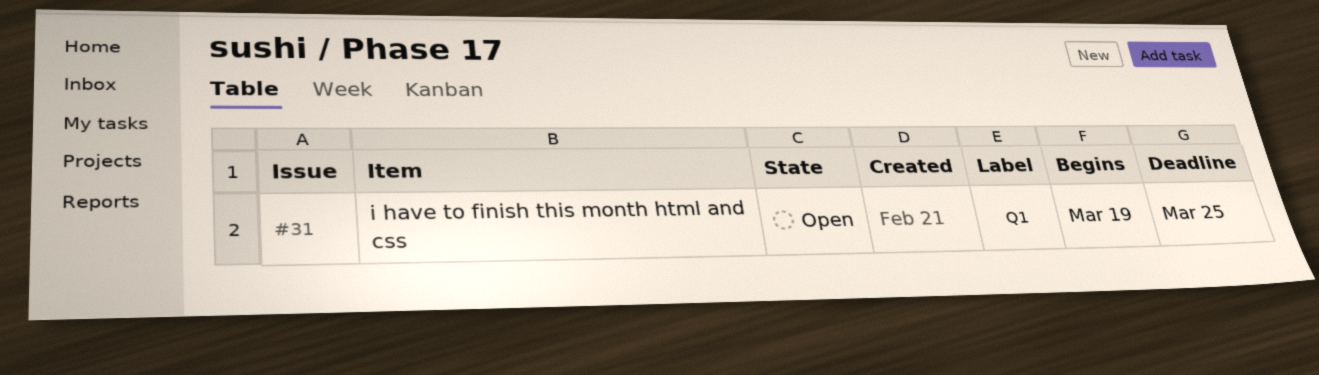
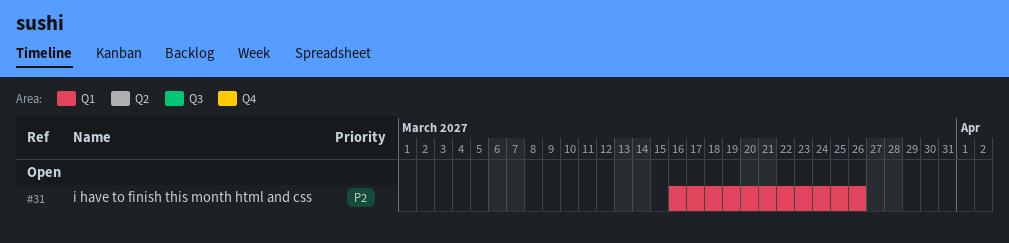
#31, start: Mar 19 -> Mar 16
#31, due: Mar 25 -> Mar 26

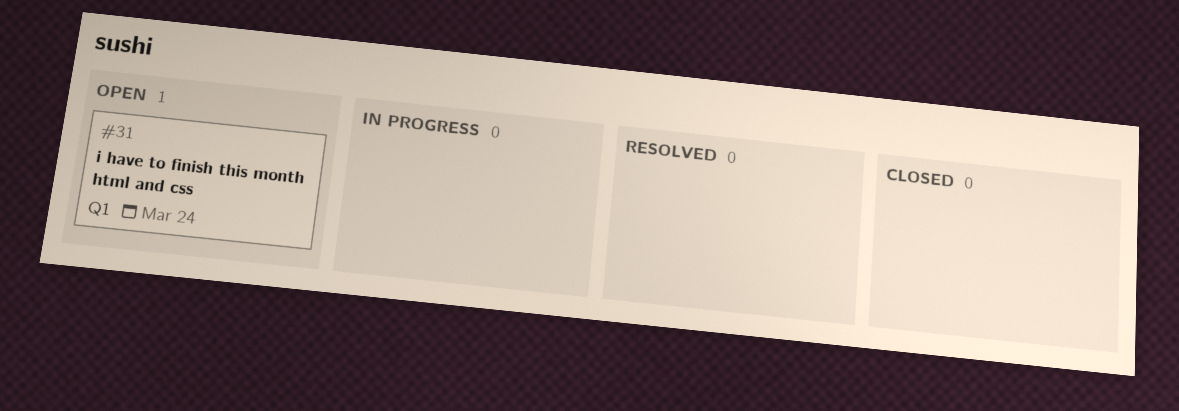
#31, due: Mar 26 -> Mar 24

